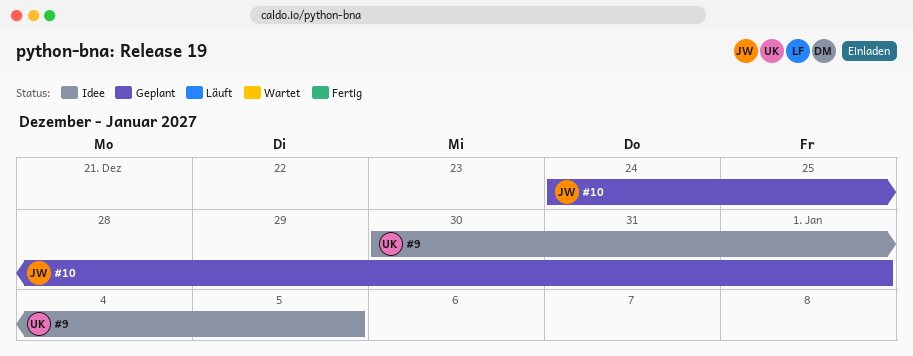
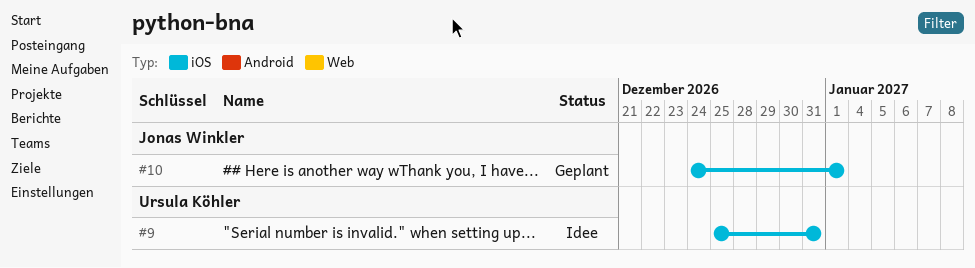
#9, start: Dec 30 -> Dec 25
#9, due: Jan 5 -> Dec 31

